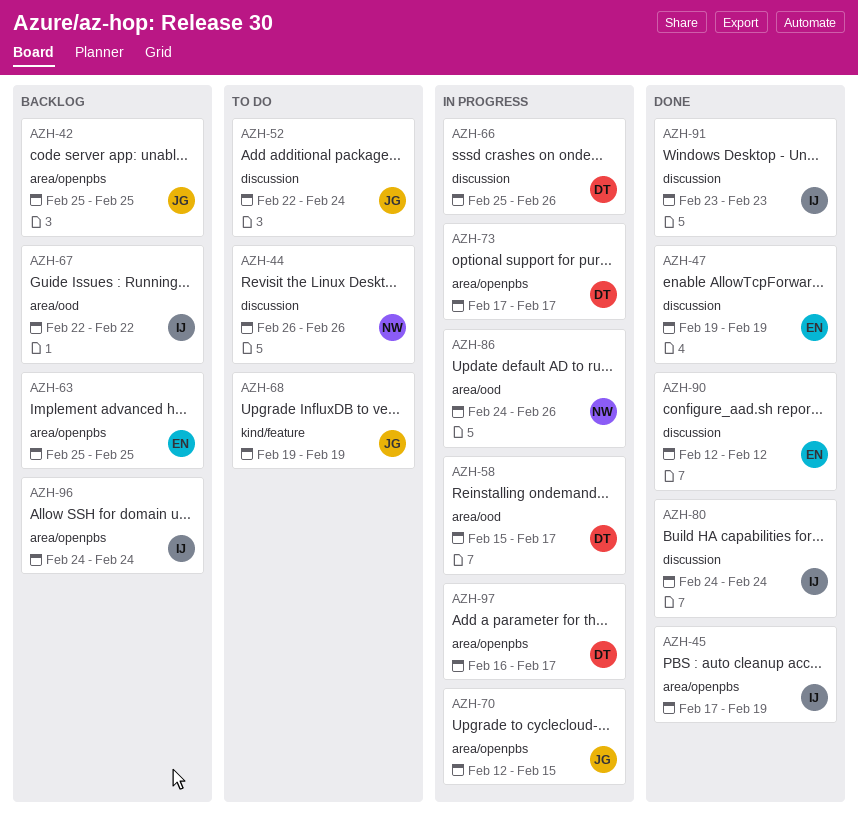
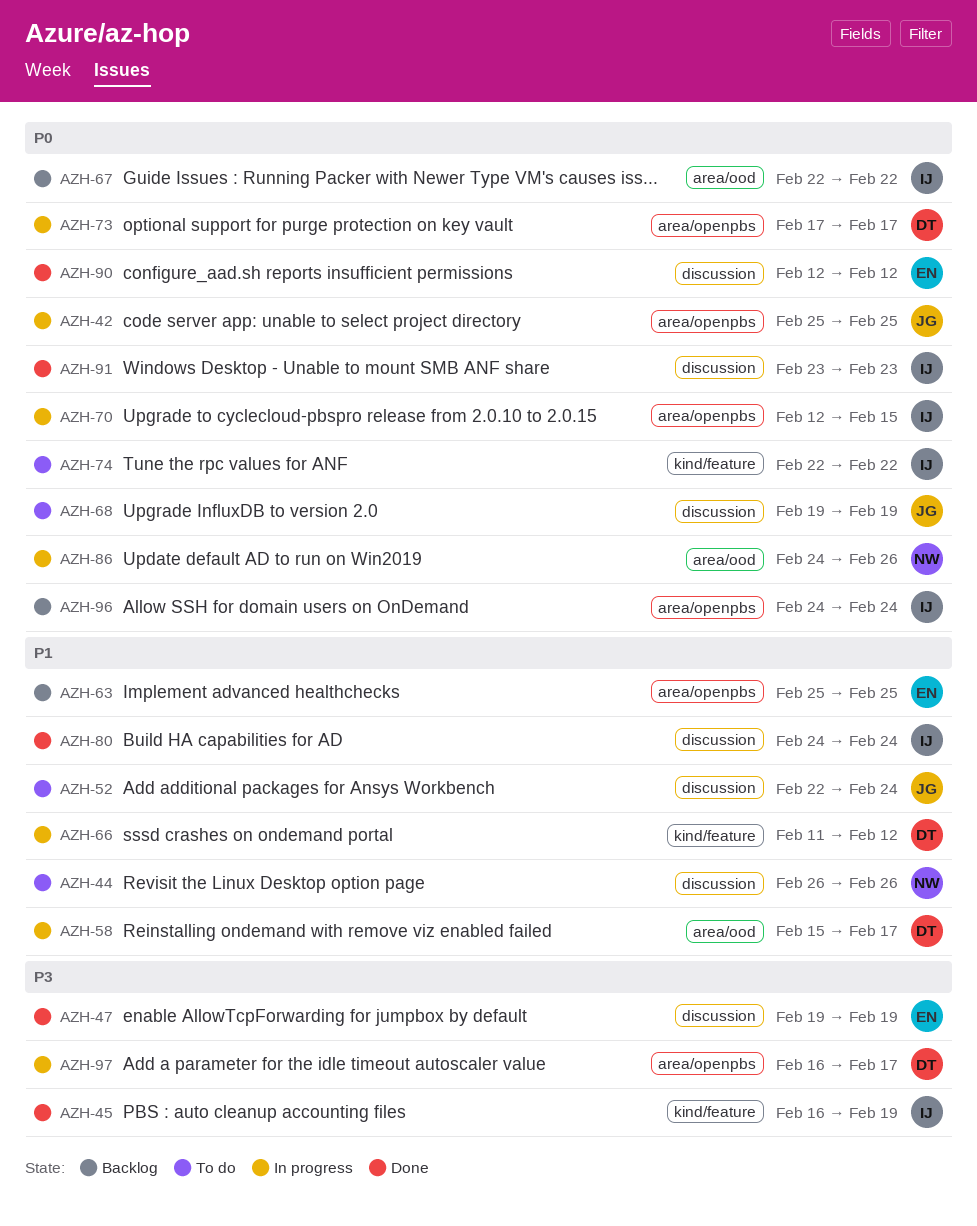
AZH-42, status: Backlog -> In progress
AZH-45, label: area/openpbs -> kind/feature
AZH-45, start: Feb 17 -> Feb 16
AZH-66, label: discussion -> kind/feature
AZH-66, start: Feb 25 -> Feb 11
AZH-66, due: Feb 26 -> Feb 12
AZH-68, label: kind/feature -> discussion
AZH-70, owner: JG -> IJ
AZH-74: none -> present

